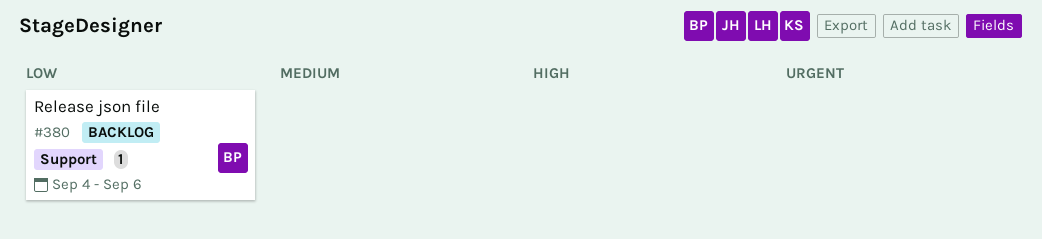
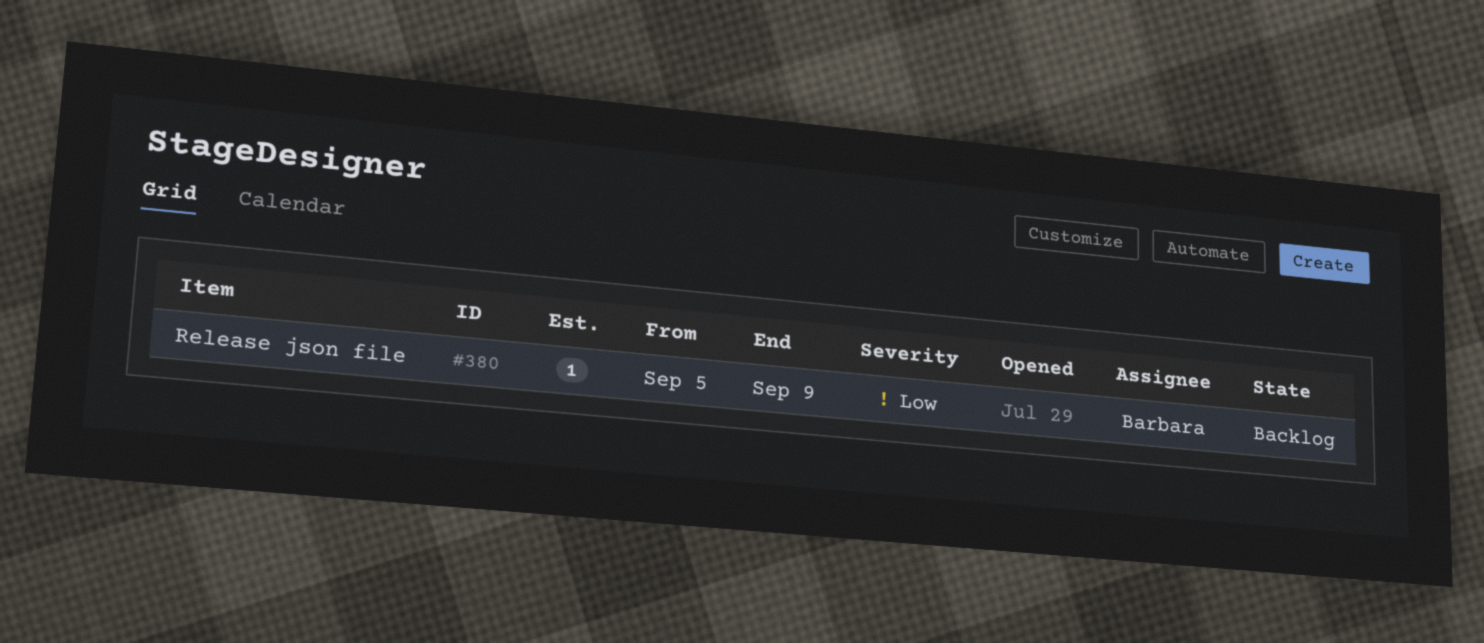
#380, start: Sep 4 -> Sep 5
#380, due: Sep 6 -> Sep 9

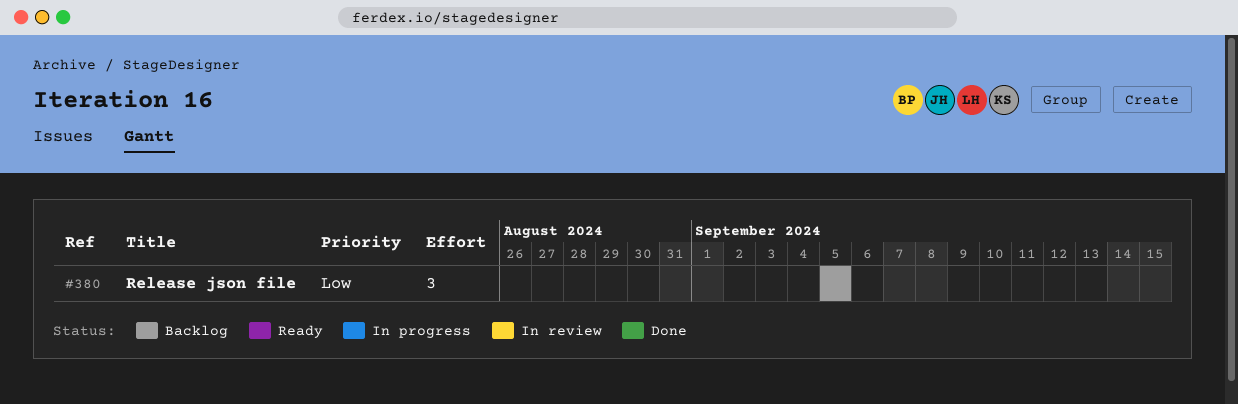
#380, estimate: 1 -> 3
#380, due: Sep 9 -> Sep 5

